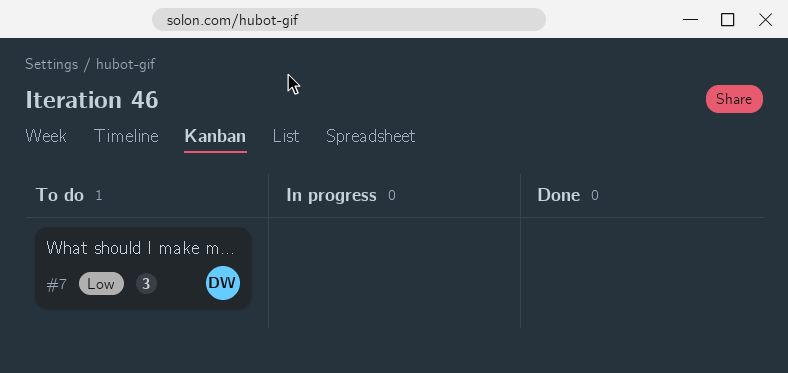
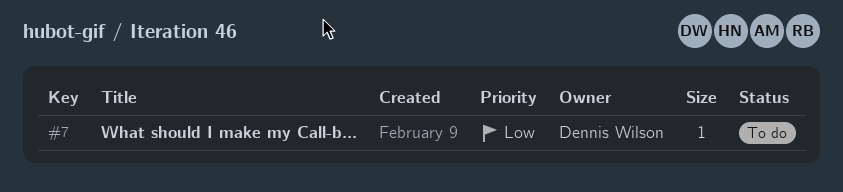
#7, estimate: 3 -> 1

